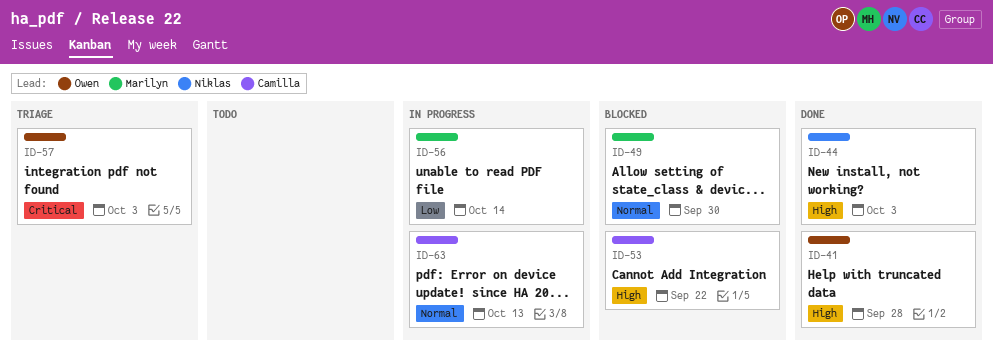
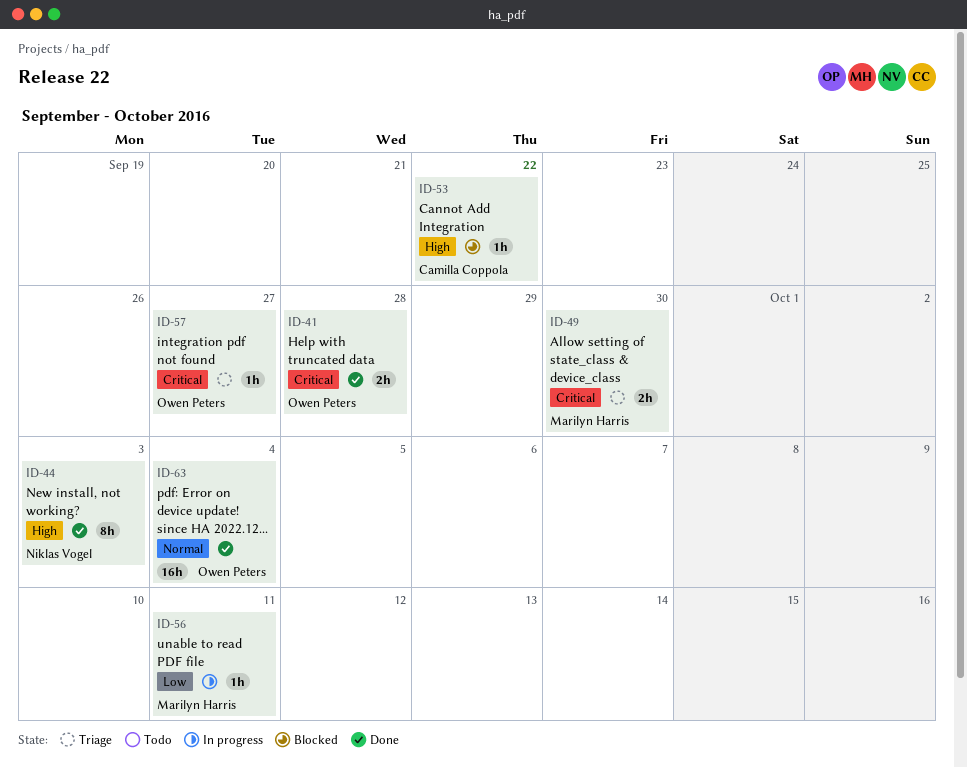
ID-41, priority: High -> Critical
ID-49, status: Blocked -> Triage
ID-49, priority: Normal -> Critical
ID-56, due: Oct 14 -> Oct 11
ID-57, due: Oct 3 -> Sep 27
ID-63, status: In progress -> Done
ID-63, owner: Camilla Coppola -> Owen Peters
ID-63, due: Oct 13 -> Oct 4

